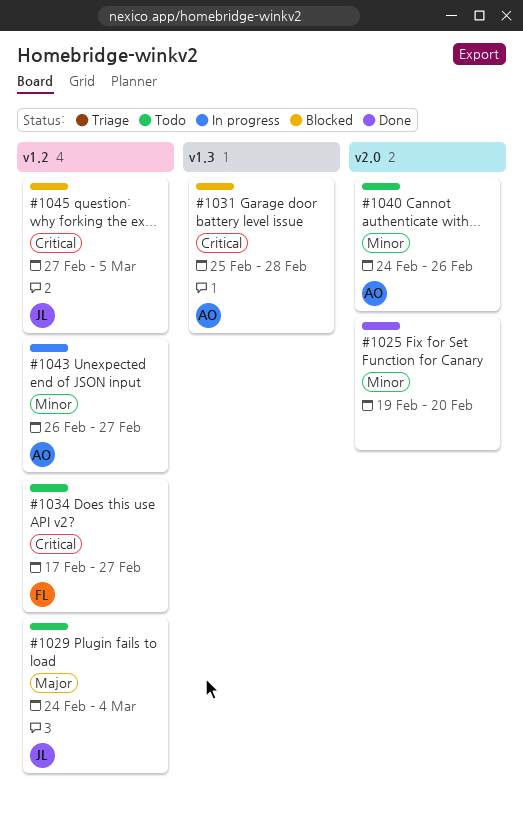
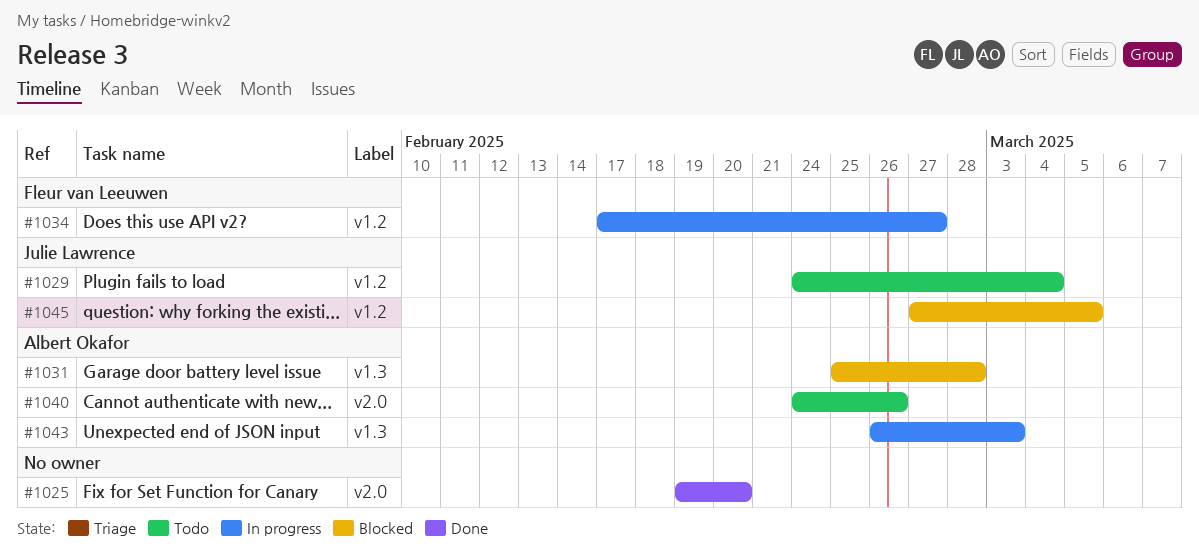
#1034, status: Todo -> In progress
#1043, label: v1.2 -> v1.3
#1043, due: Feb 27 -> Mar 3

